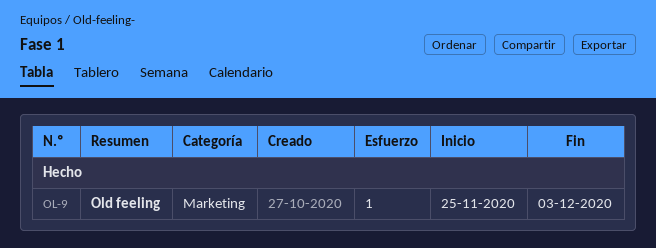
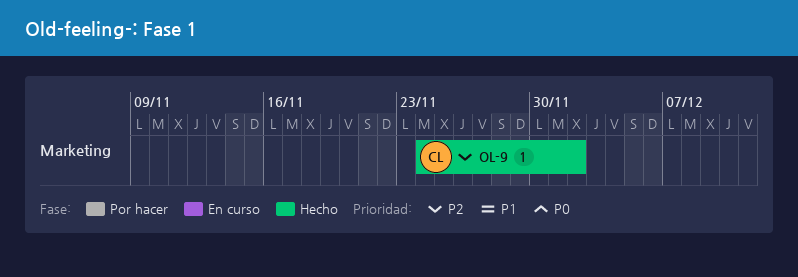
OL-9, start: Nov 25 -> Nov 24
OL-9, due: Dec 3 -> Dec 2

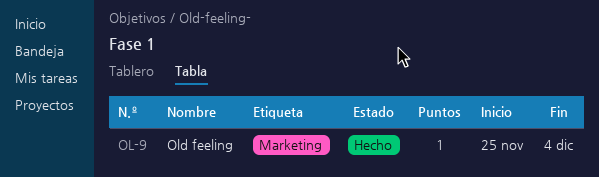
OL-9, start: Nov 24 -> Nov 25
OL-9, due: Dec 2 -> Dec 4

